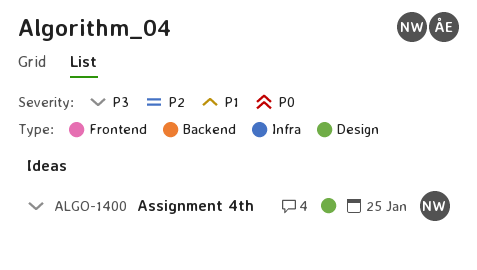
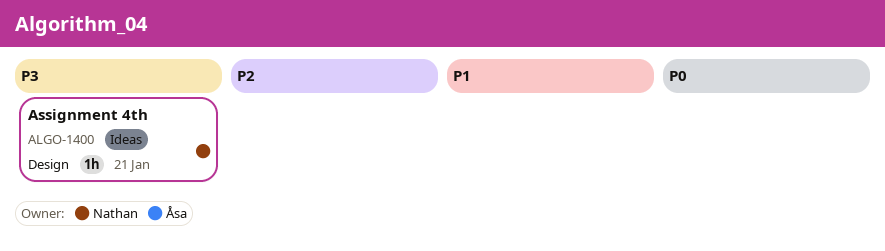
ALGO-1400, due: Jan 25 -> Jan 21

